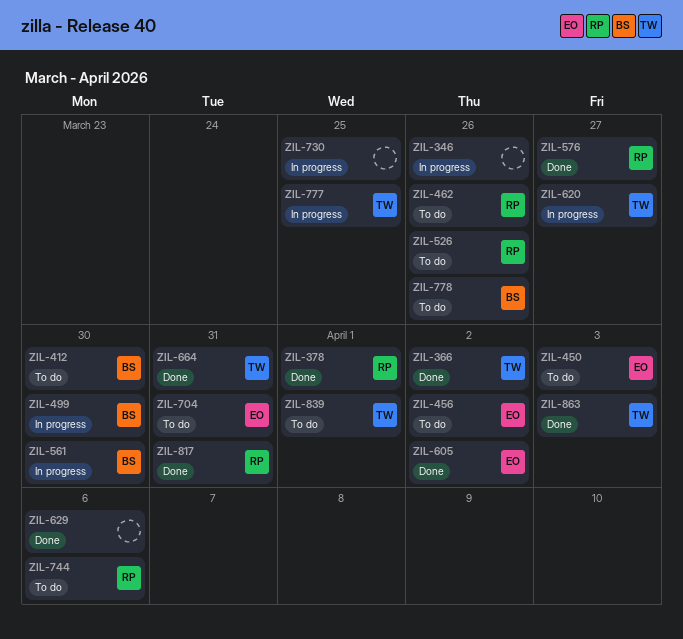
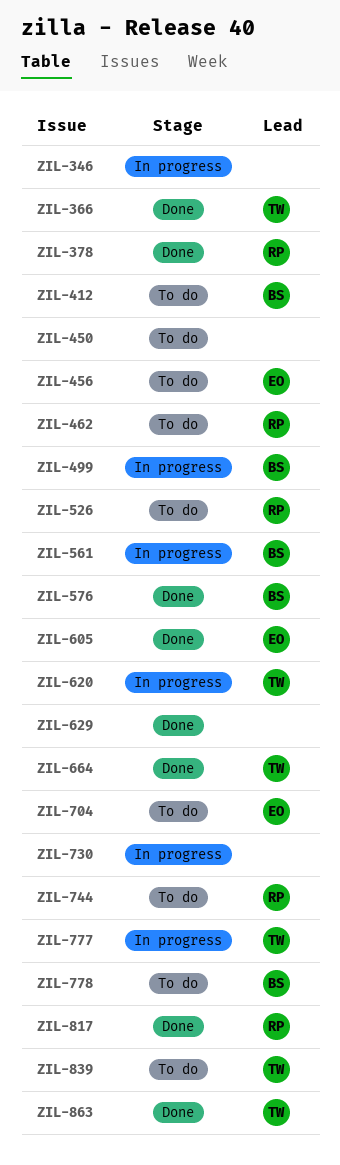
ZIL-450, owner: EO -> none
ZIL-576, owner: RP -> BS

